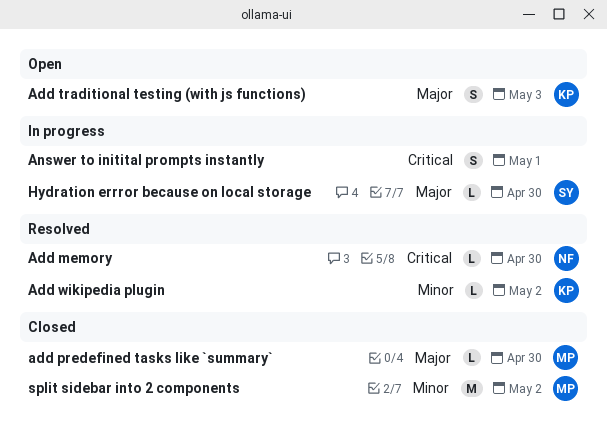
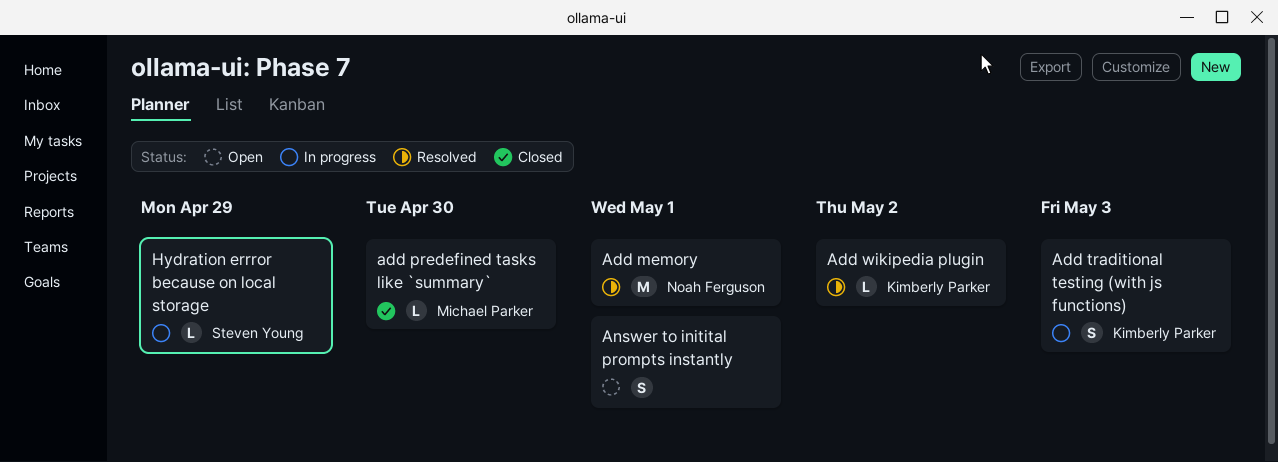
Add memory, estimate: L -> M
Add memory, due: Apr 30 -> May 1
Add traditional testing (with js functions), status: Open -> In progress
Answer to initital prompts instantly, status: In progress -> Open
Hydration errror because on local storage, due: Apr 30 -> Apr 29
split sidebar into 2 components: present -> none

